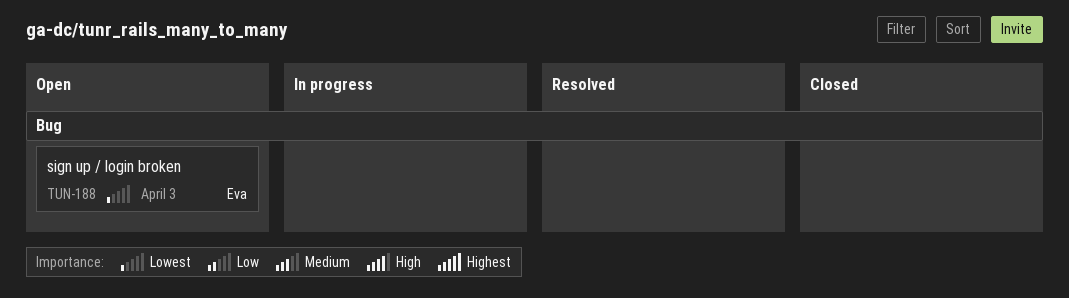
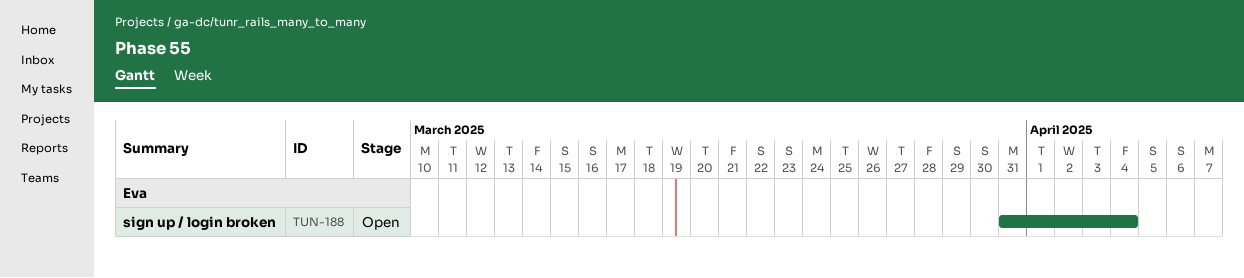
TUN-188, due: Apr 3 -> Apr 4

